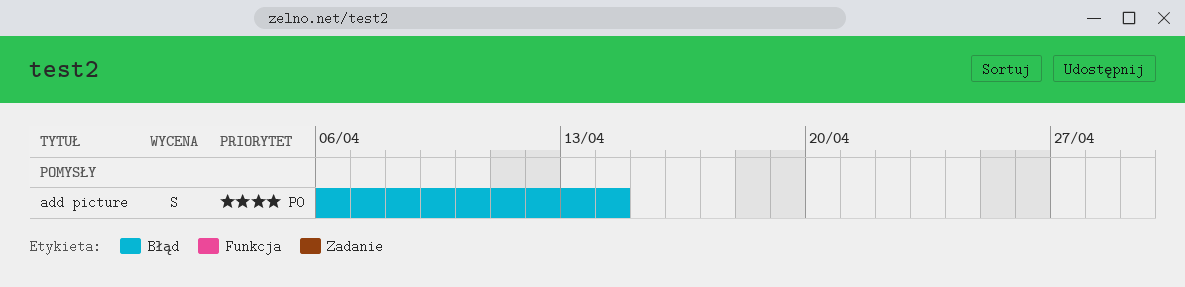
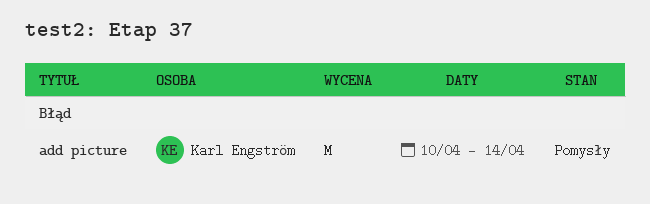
add picture, estimate: S -> M
add picture, start: Apr 6 -> Apr 10

